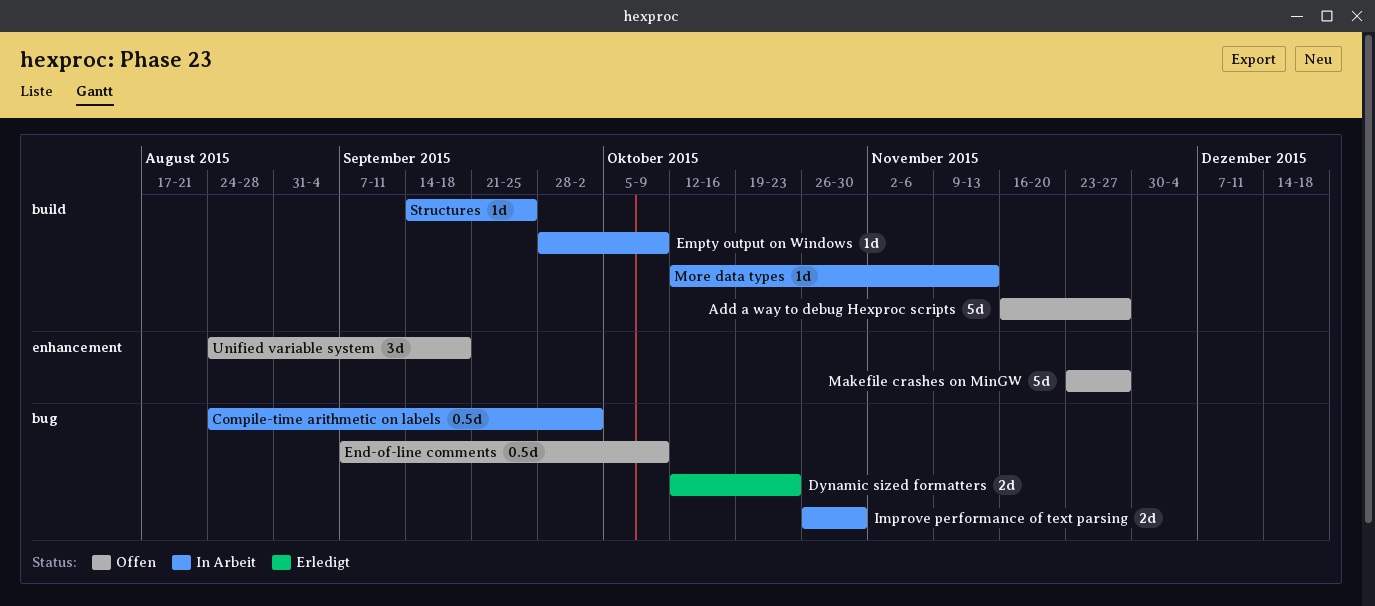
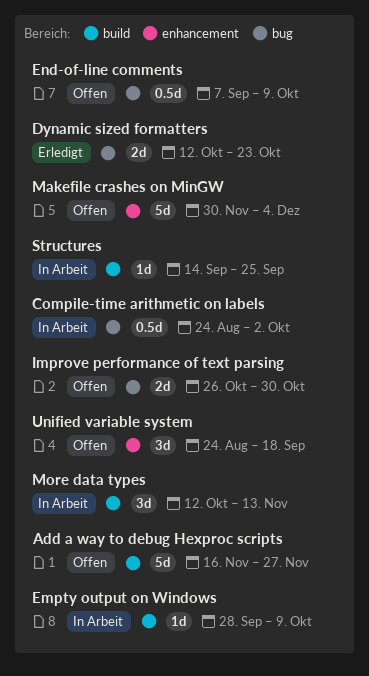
Improve performance of text parsing, status: In Arbeit -> Offen
Makefile crashes on MinGW, start: Nov 23 -> Nov 30
Makefile crashes on MinGW, due: Nov 27 -> Dec 4
More data types, estimate: 1d -> 3d

